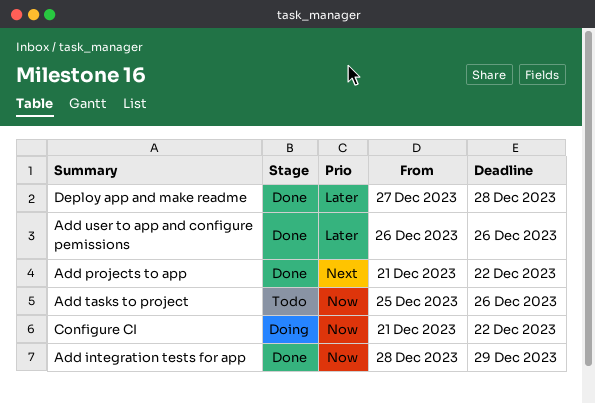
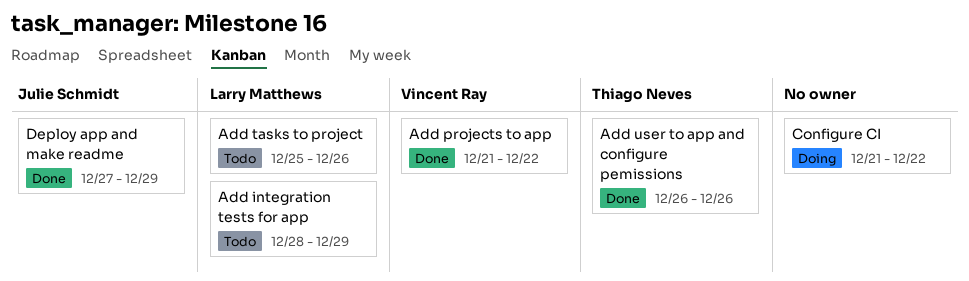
Add integration tests for app, status: Done -> Todo
Deploy app and make readme, due: Dec 28 -> Dec 29

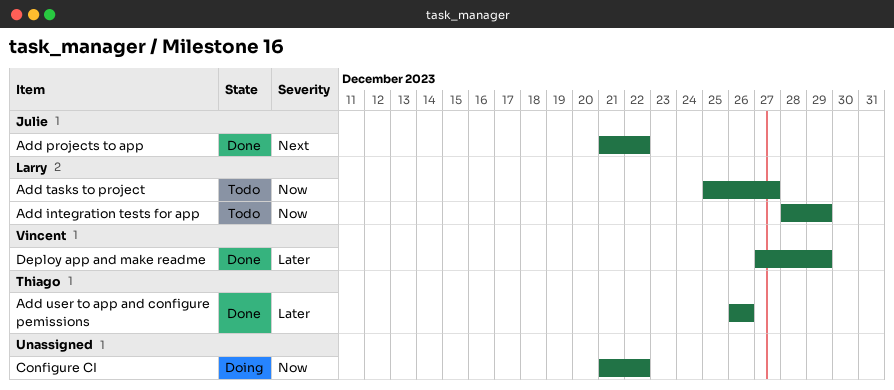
Add projects to app, owner: Vincent Ray -> Julie Schmidt
Add tasks to project, due: Dec 26 -> Dec 27
Deploy app and make readme, owner: Julie Schmidt -> Vincent Ray

